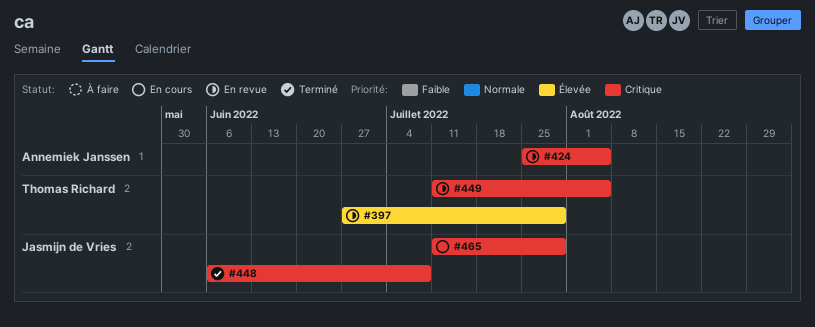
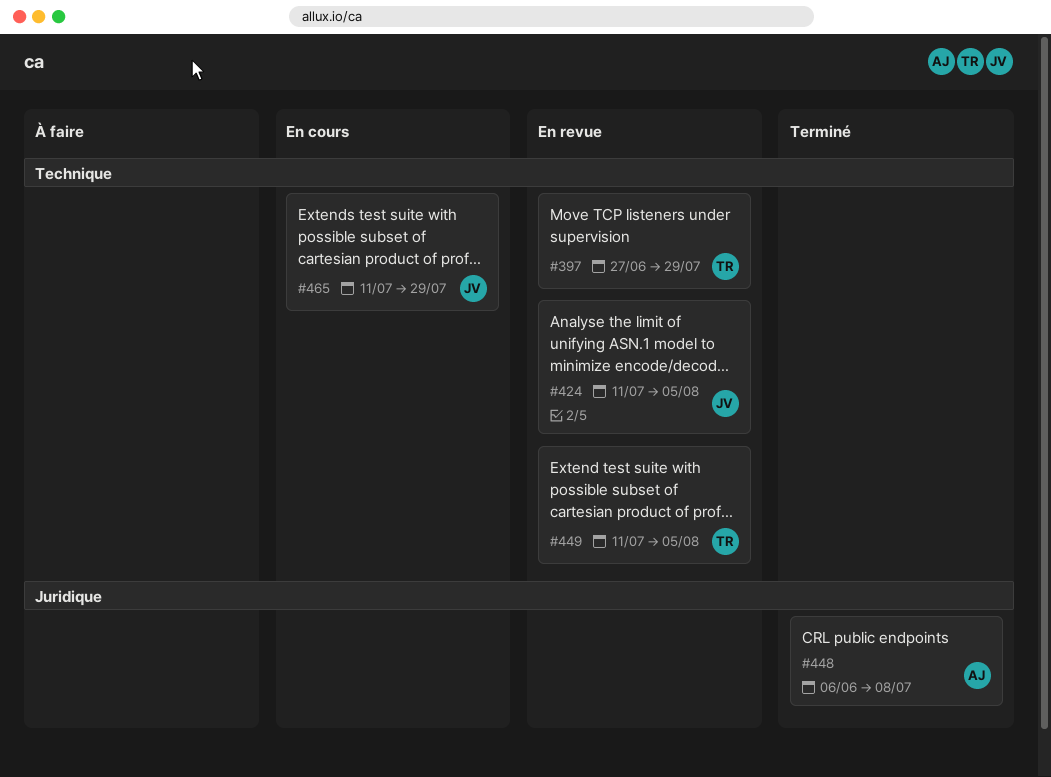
#424, owner: Annemiek Janssen -> Jasmijn de Vries
#424, start: Jul 25 -> Jul 11
#448, owner: Jasmijn de Vries -> Annemiek Janssen

